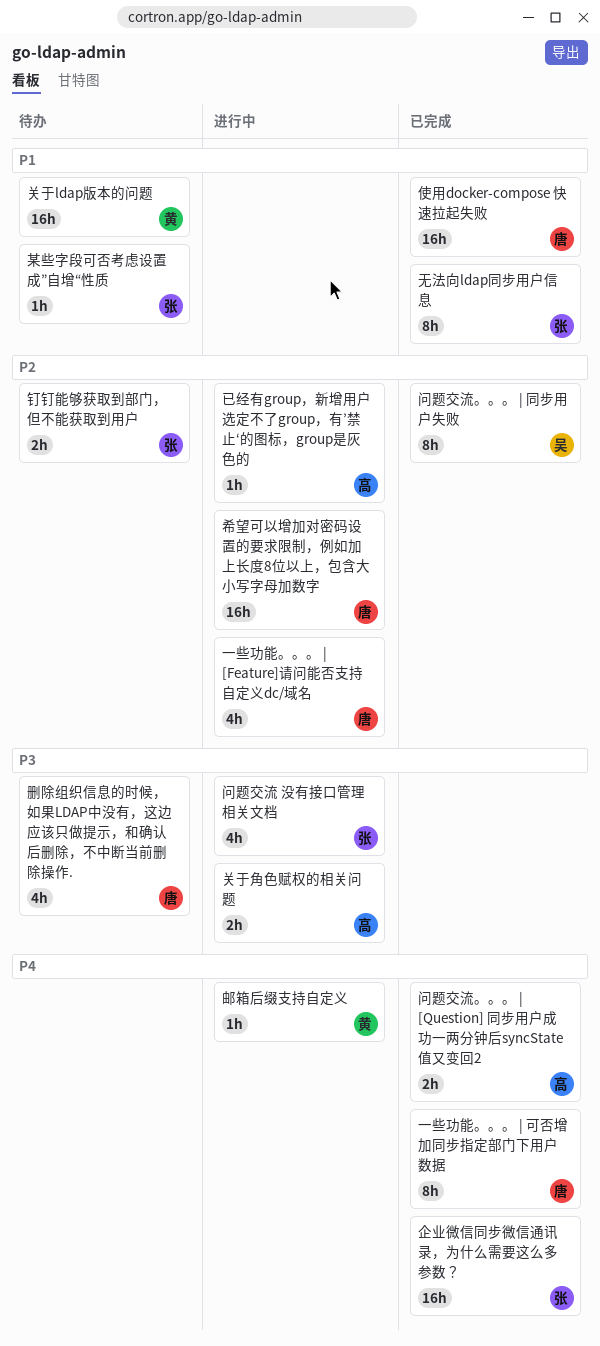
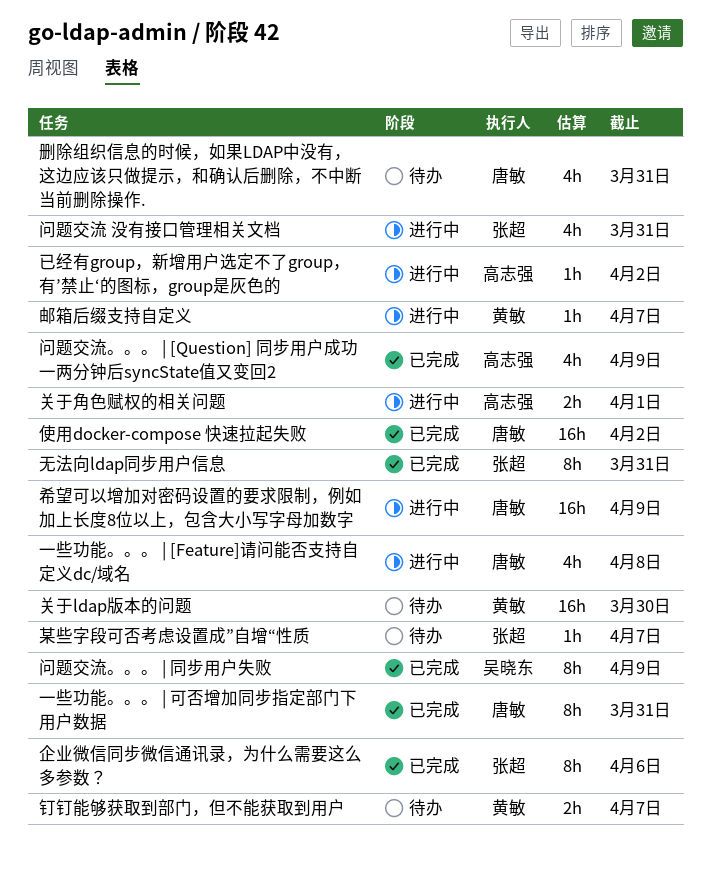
企业微信同步微信通讯录，为什么需要这么多参数？, estimate: 16h -> 8h
钉钉能够获取到部门，但不能获取到用户, owner: 张超 -> 黄敏
问题交流。。。 | [Question] 同步用户成功一两分钟后syncState值又变回2, estimate: 2h -> 4h

